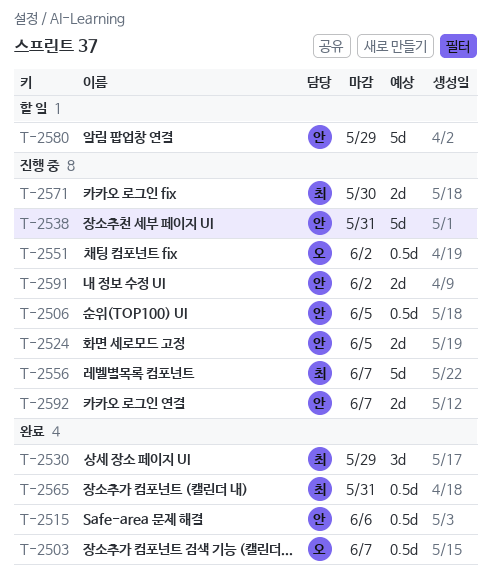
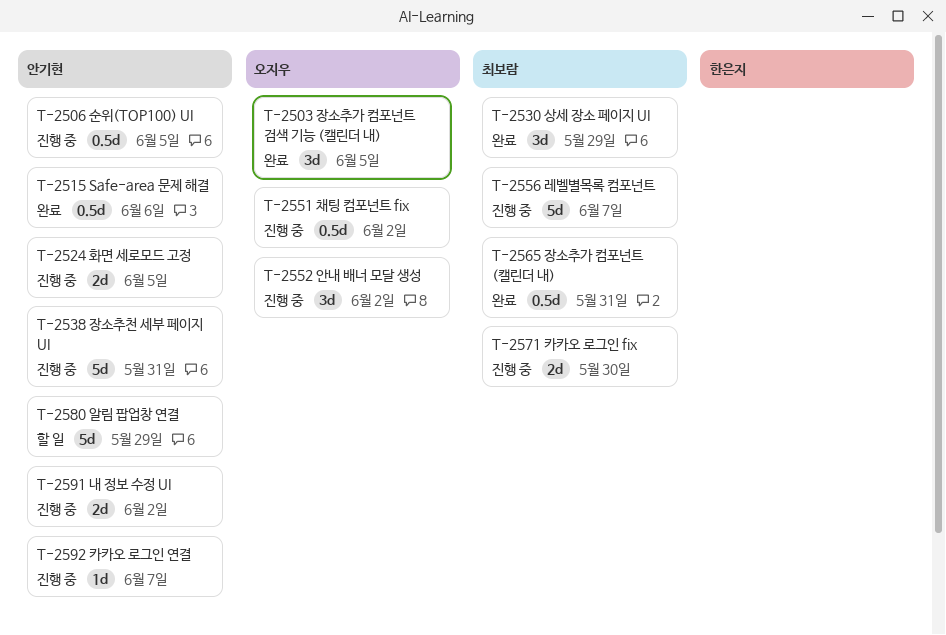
T-2503, estimate: 0.5d -> 3d
T-2503, due: Jun 7 -> Jun 5
T-2552: none -> present
T-2592, estimate: 2d -> 1d

